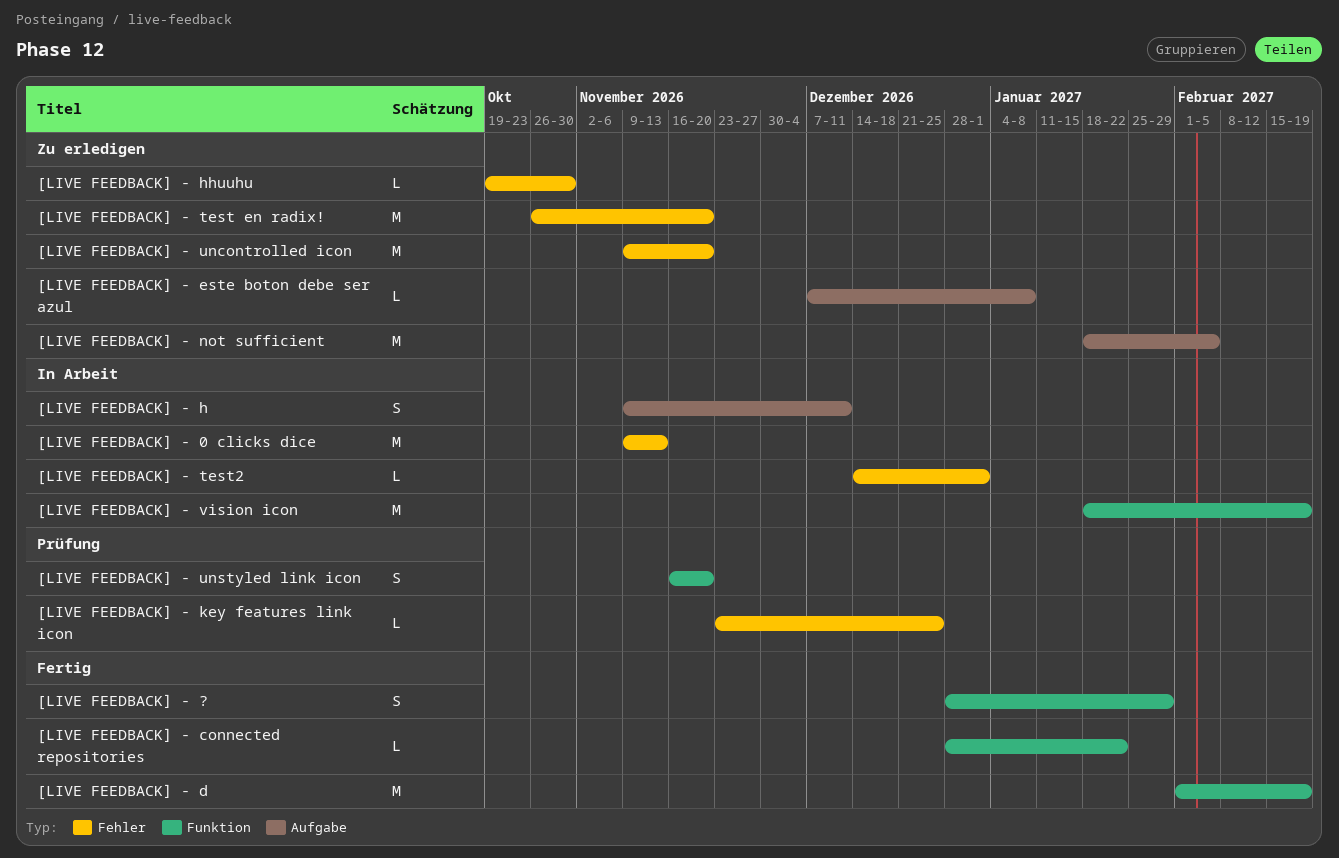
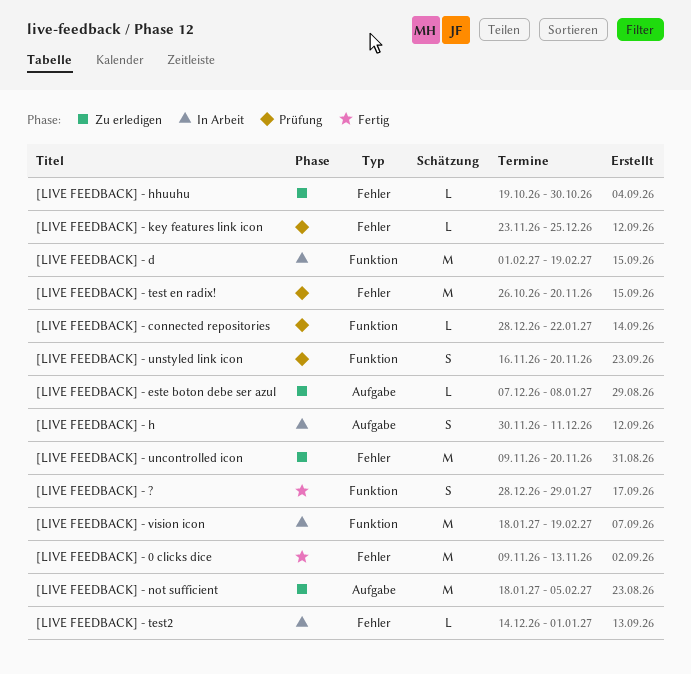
[LIVE FEEDBACK] - 0 clicks dice, status: In Arbeit -> Fertig
[LIVE FEEDBACK] - connected repositories, status: Fertig -> Prüfung
[LIVE FEEDBACK] - d, status: Fertig -> In Arbeit
[LIVE FEEDBACK] - h, start: Nov 9 -> Nov 30
[LIVE FEEDBACK] - test en radix!, status: Zu erledigen -> Prüfung

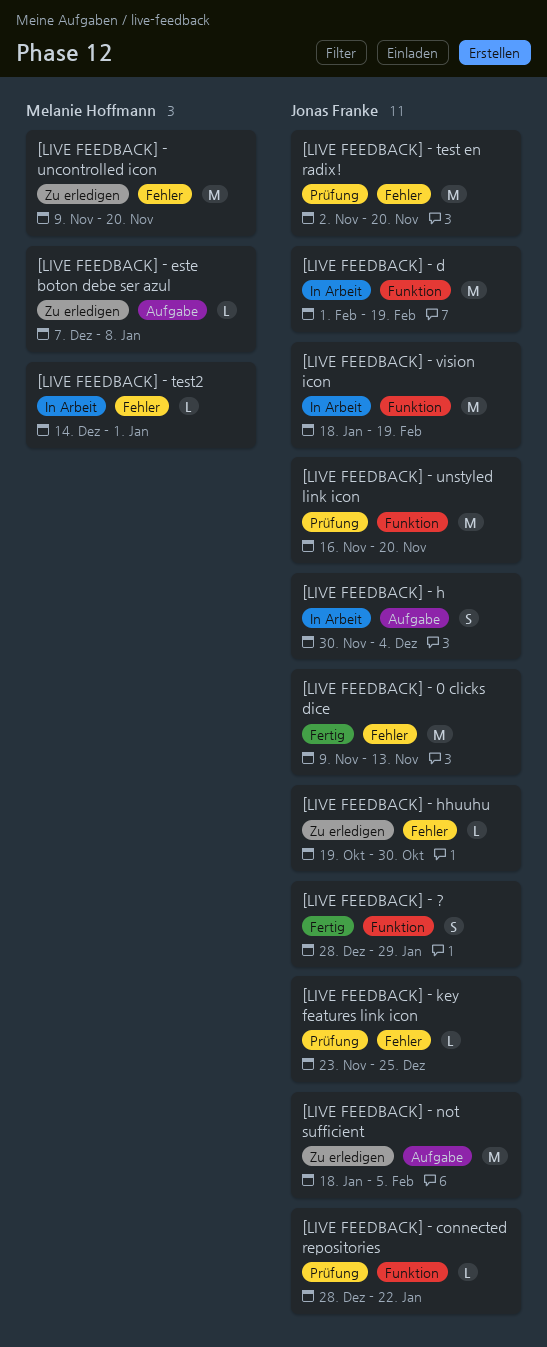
[LIVE FEEDBACK] - h, due: Dec 11 -> Dec 4
[LIVE FEEDBACK] - test en radix!, start: Oct 26 -> Nov 2
[LIVE FEEDBACK] - unstyled link icon, estimate: S -> M

